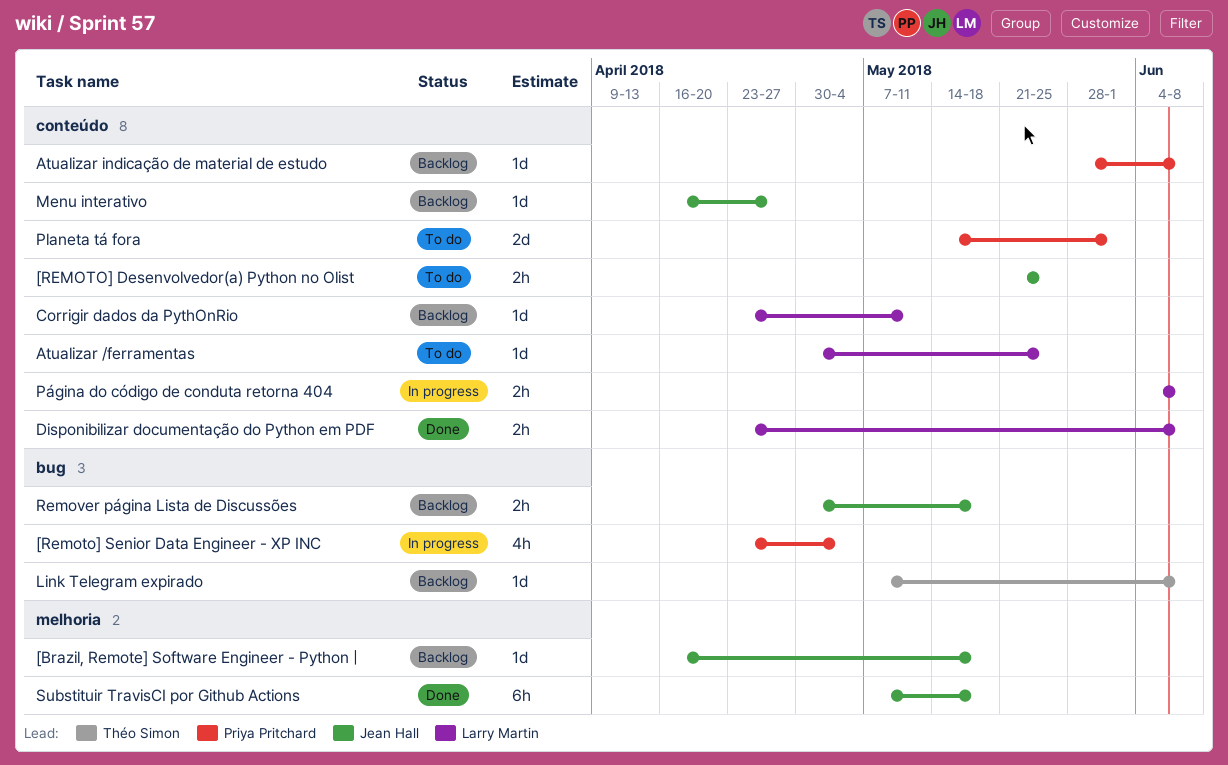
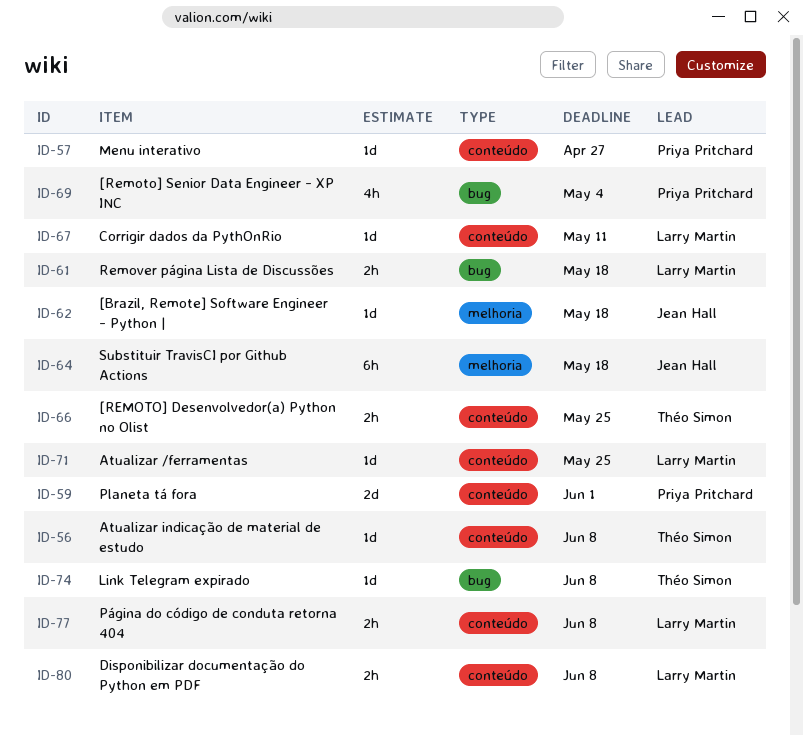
[REMOTO] Desenvolvedor(a) Python no Olist, owner: Jean Hall -> Théo Simon
Atualizar indicação de material de estudo, owner: Priya Pritchard -> Théo Simon
Menu interativo, owner: Jean Hall -> Priya Pritchard
Remover página Lista de Discussões, owner: Jean Hall -> Larry Martin

